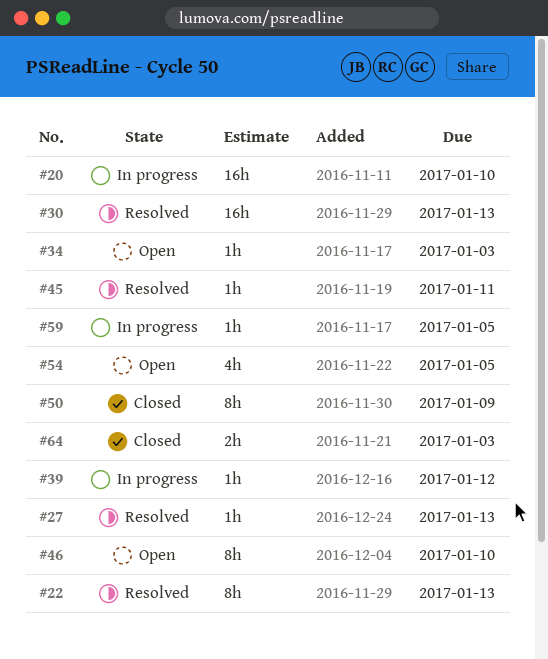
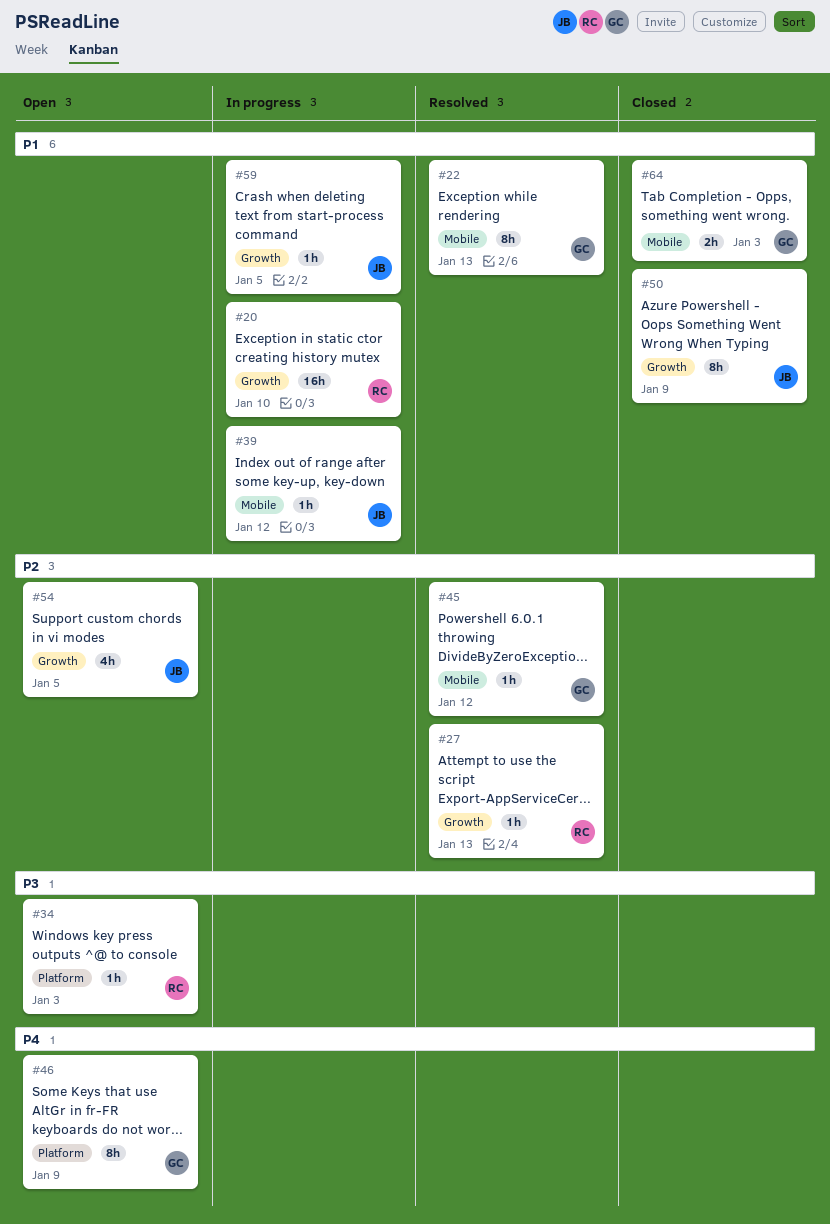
#30: present -> none
#45, due: Jan 11 -> Jan 12
#46, due: Jan 10 -> Jan 9

